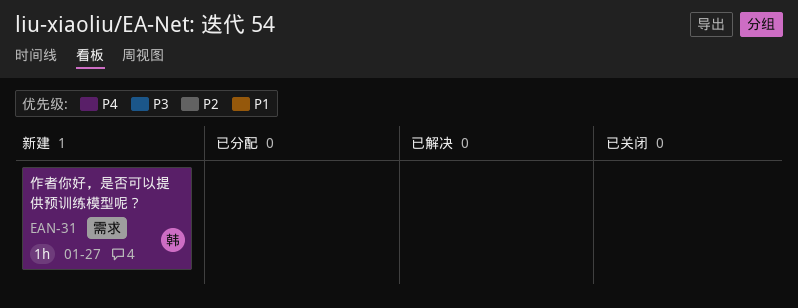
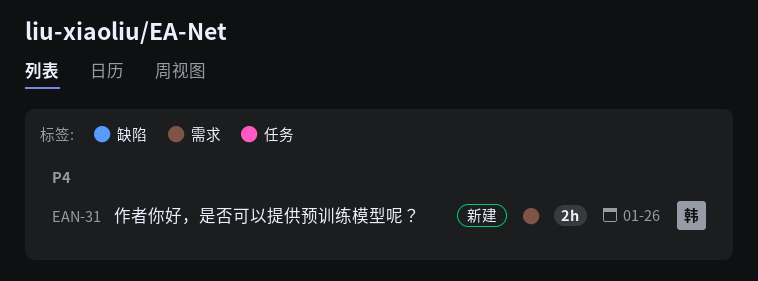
EAN-31, estimate: 1h -> 2h
EAN-31, due: Jan 27 -> Jan 26

